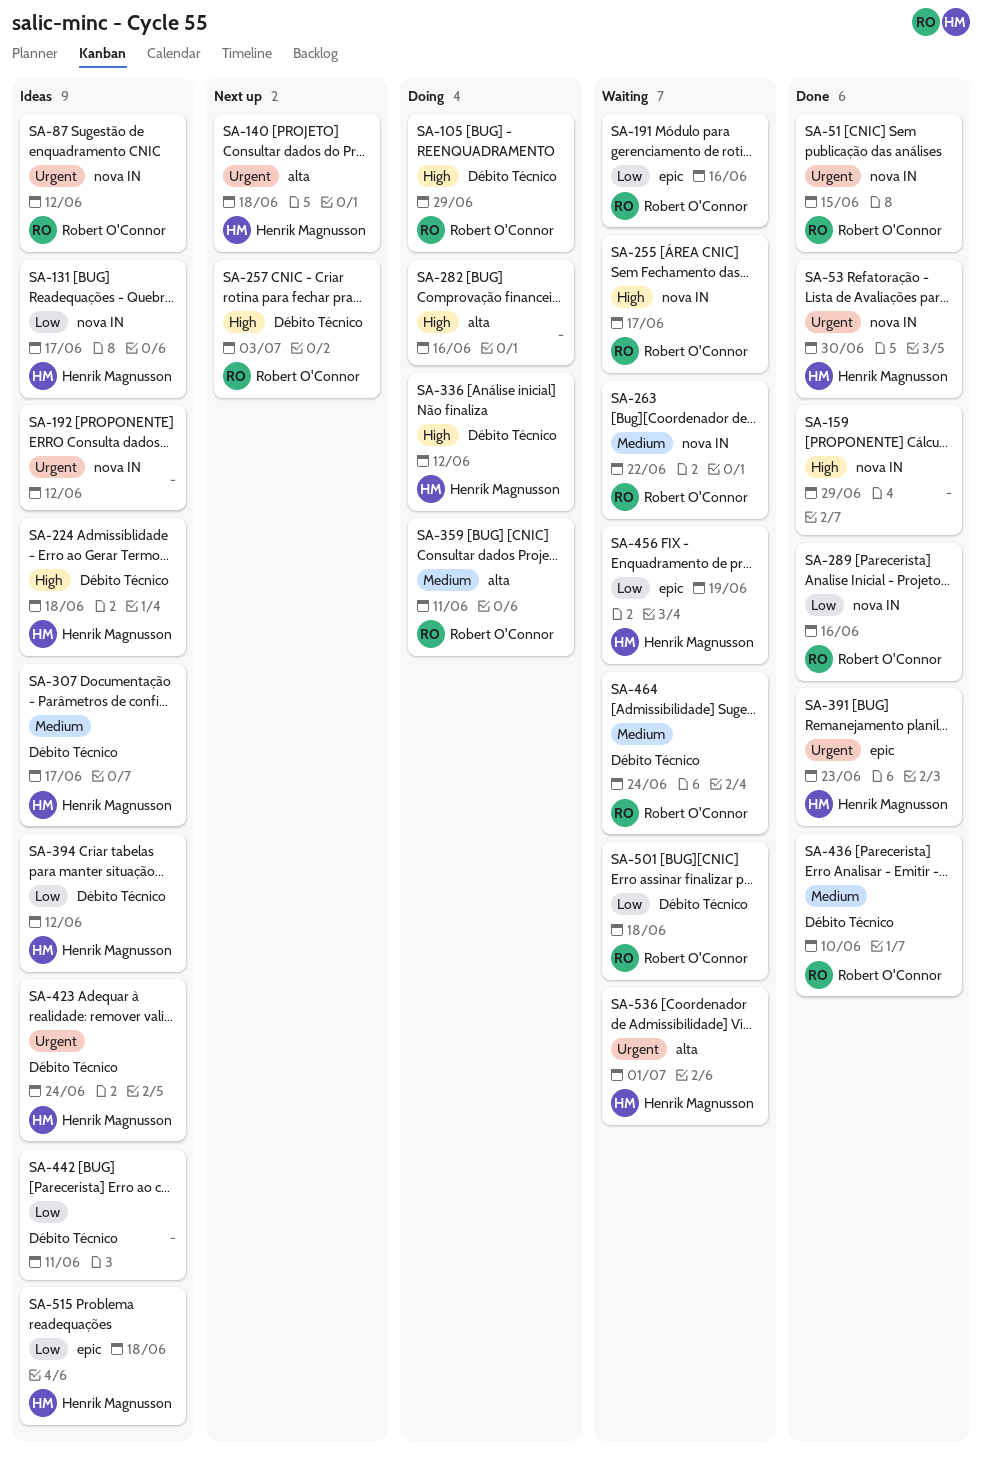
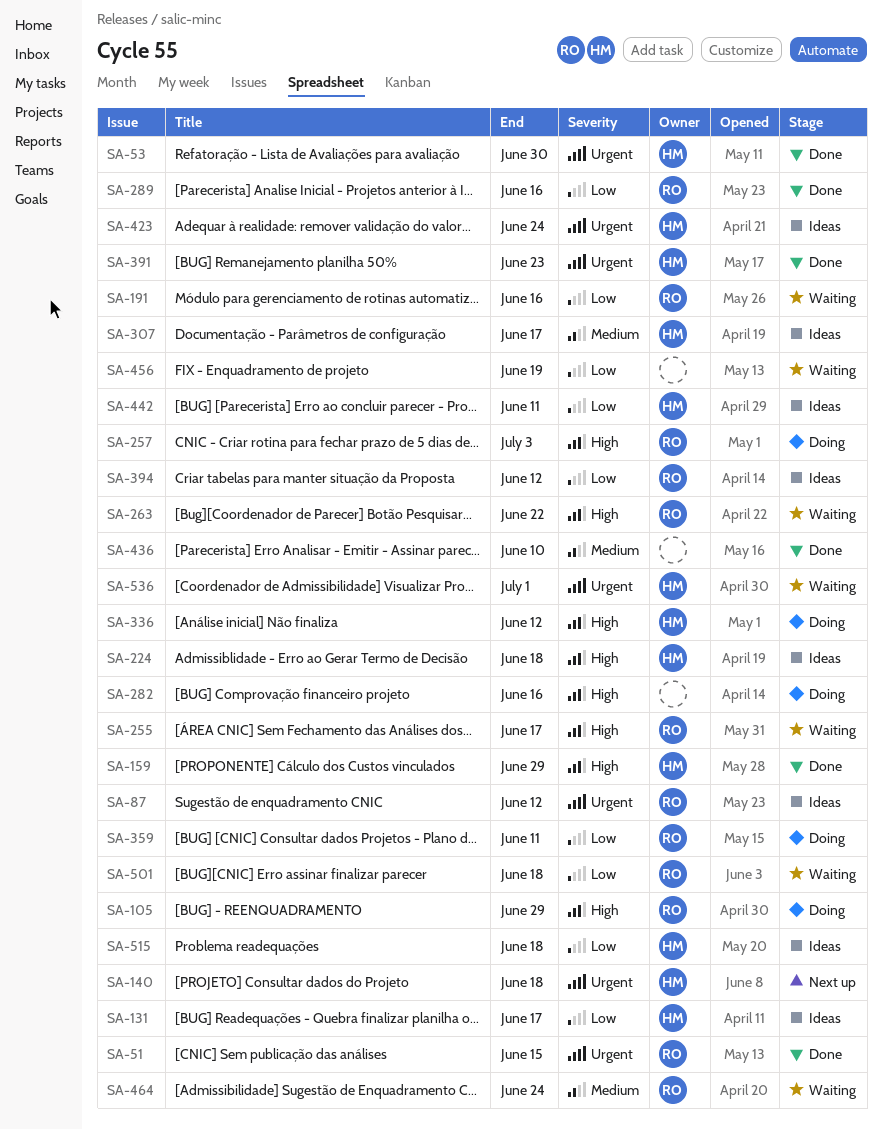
SA-159, owner: none -> Henrik Magnusson
SA-192: present -> none
SA-257, status: Next up -> Doing
SA-263, priority: Medium -> High
SA-359, priority: Medium -> Low
SA-394, owner: Henrik Magnusson -> Robert O'Connor
SA-436, owner: Robert O'Connor -> none
SA-442, owner: none -> Henrik Magnusson
SA-456, owner: Henrik Magnusson -> none

